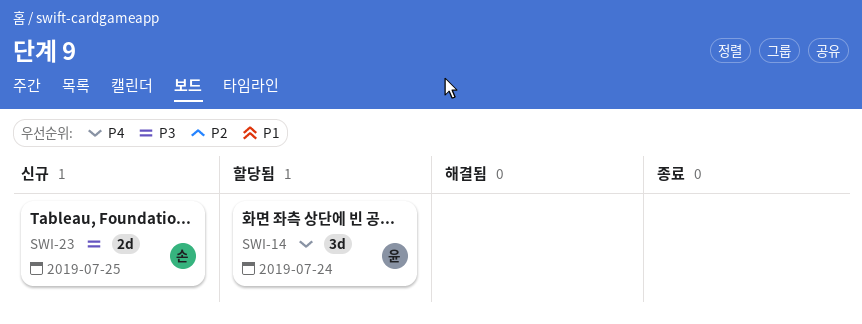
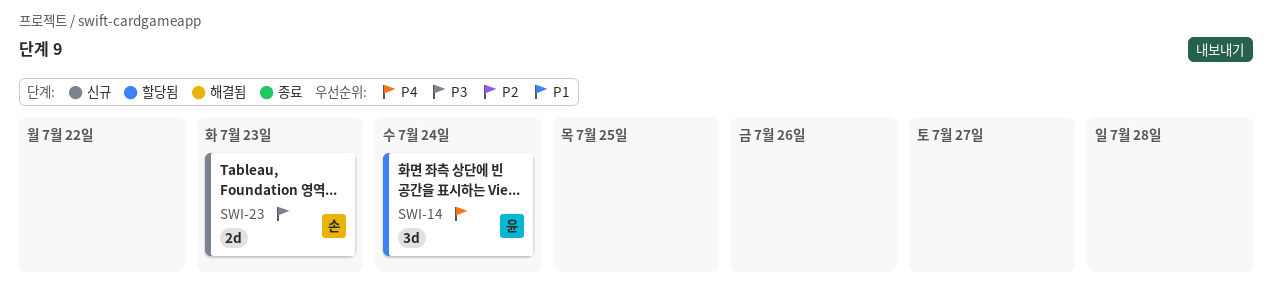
SWI-23, due: Jul 25 -> Jul 23

